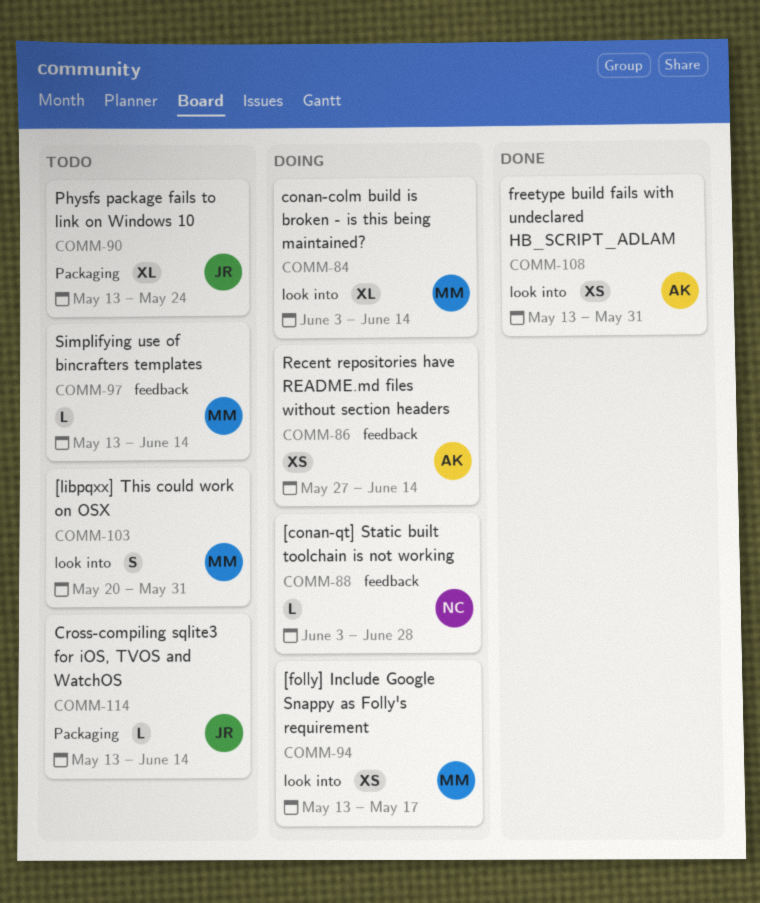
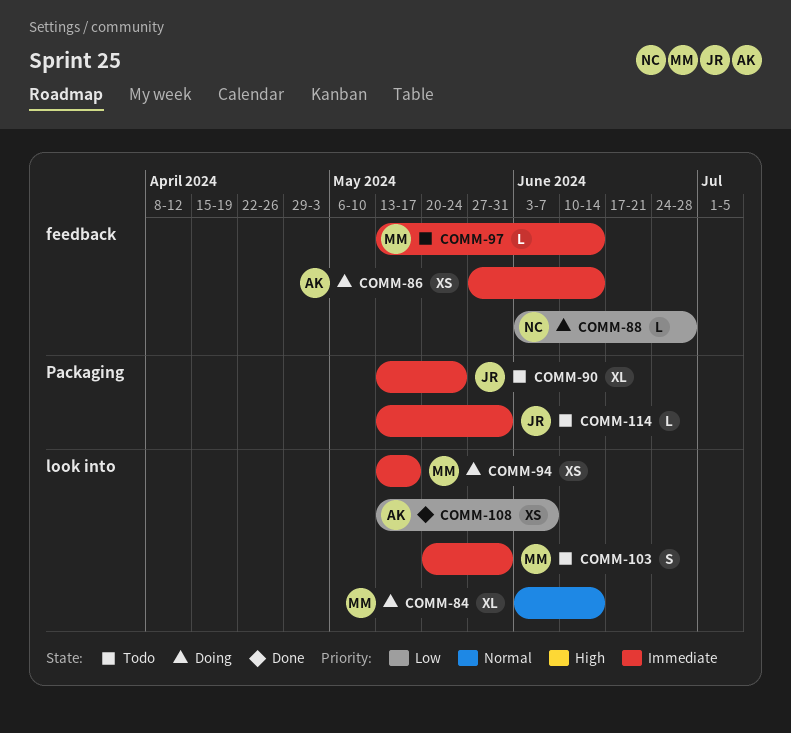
COMM-108, due: May 31 -> Jun 7
COMM-114, due: Jun 14 -> May 31

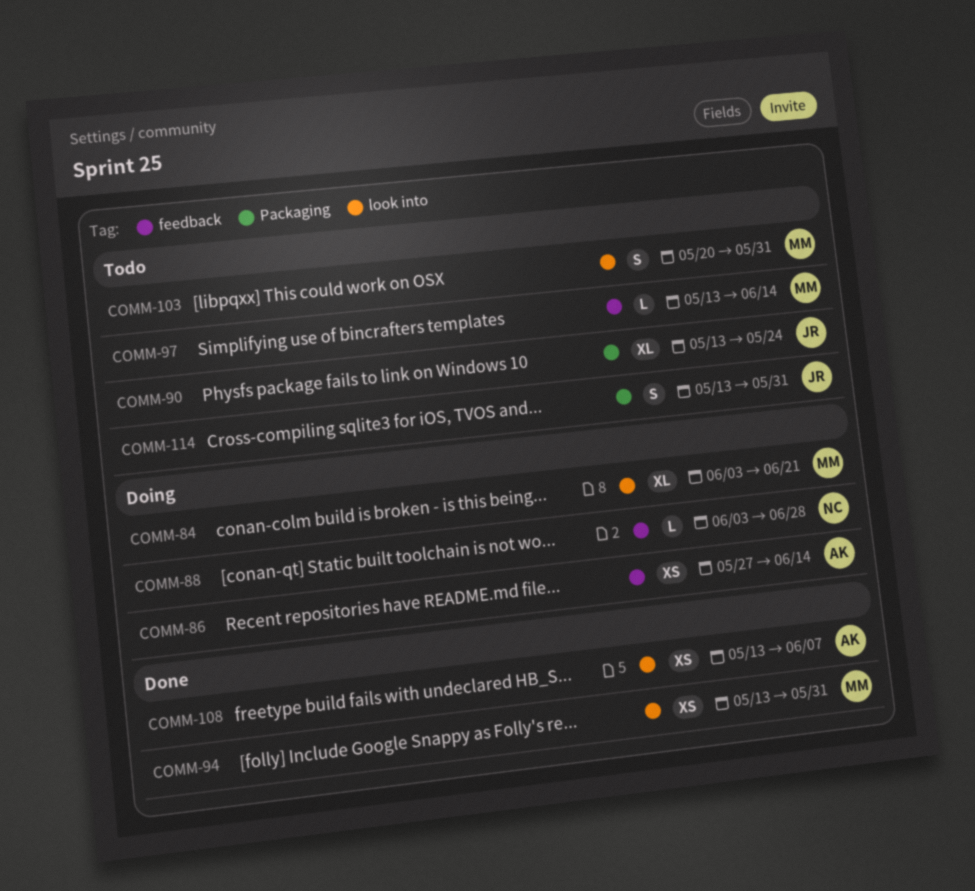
COMM-84, due: Jun 14 -> Jun 21
COMM-94, status: Doing -> Done
COMM-94, due: May 17 -> May 31
COMM-114, estimate: L -> S

